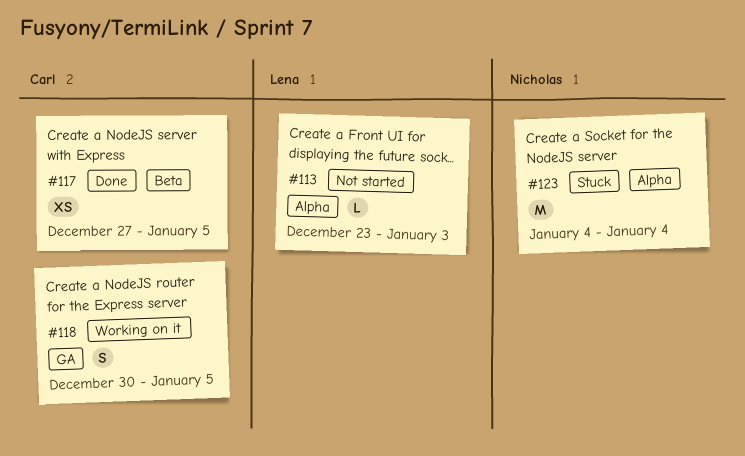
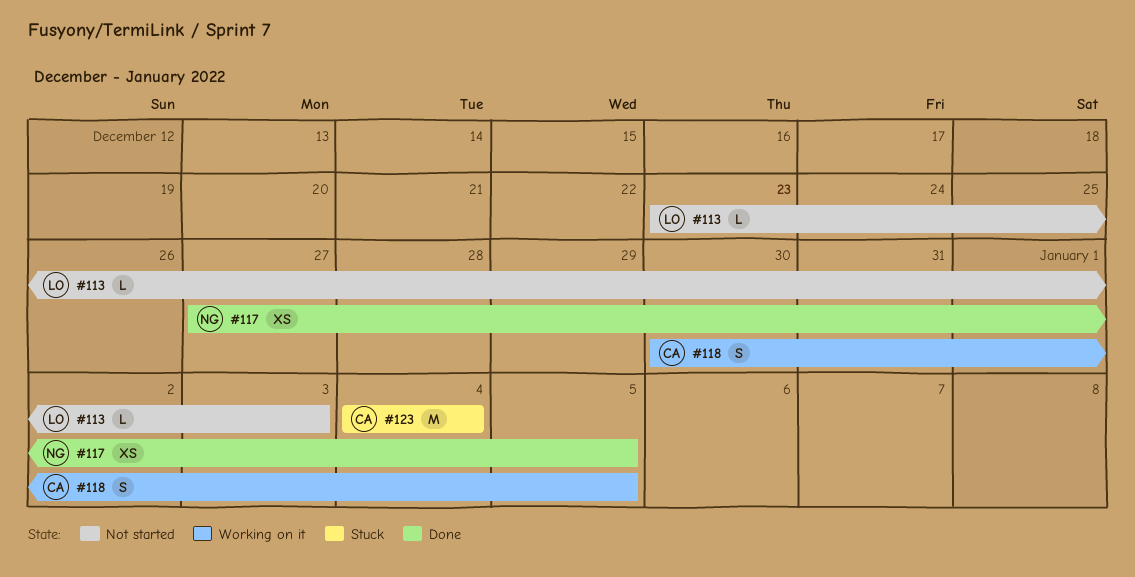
#117, owner: Carl -> Nicholas
#123, owner: Nicholas -> Carl

